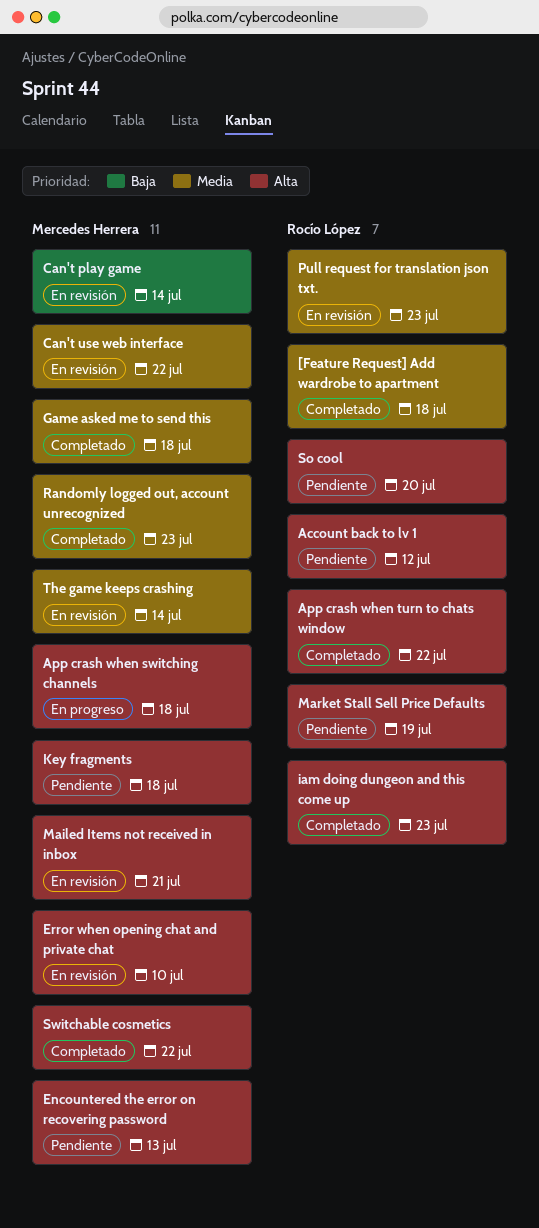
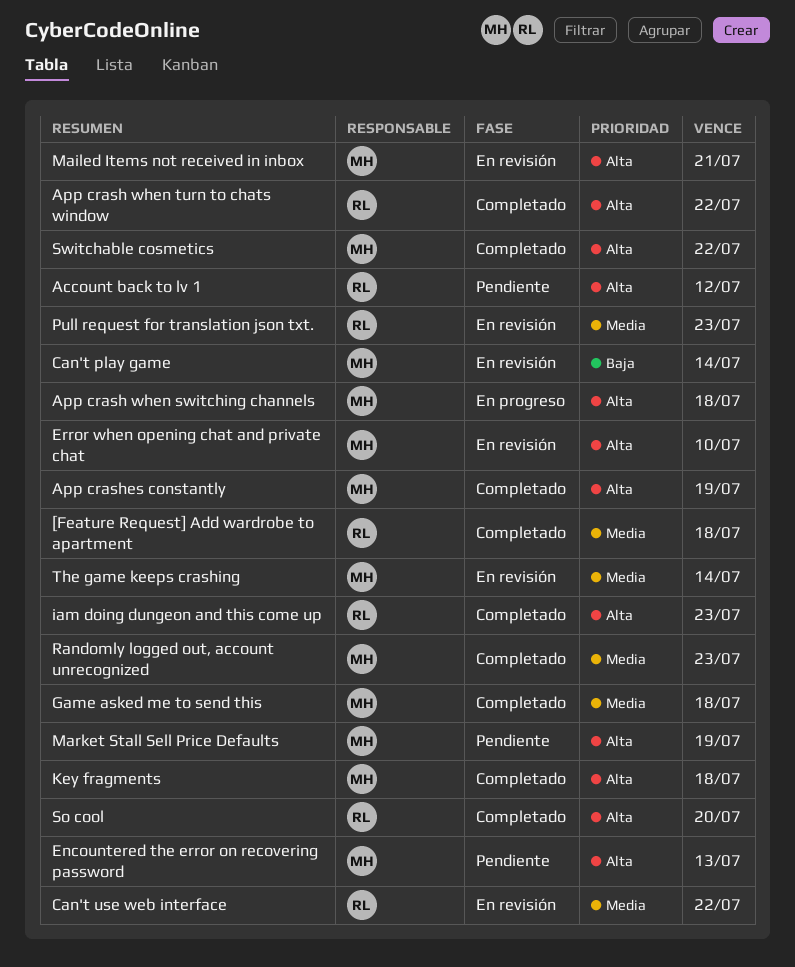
App crashes constantly: none -> present
Can't use web interface, owner: Mercedes Herrera -> Rocío López
Key fragments, status: Pendiente -> Completado
Market Stall Sell Price Defaults, owner: Rocío López -> Mercedes Herrera
So cool, status: Pendiente -> Completado

